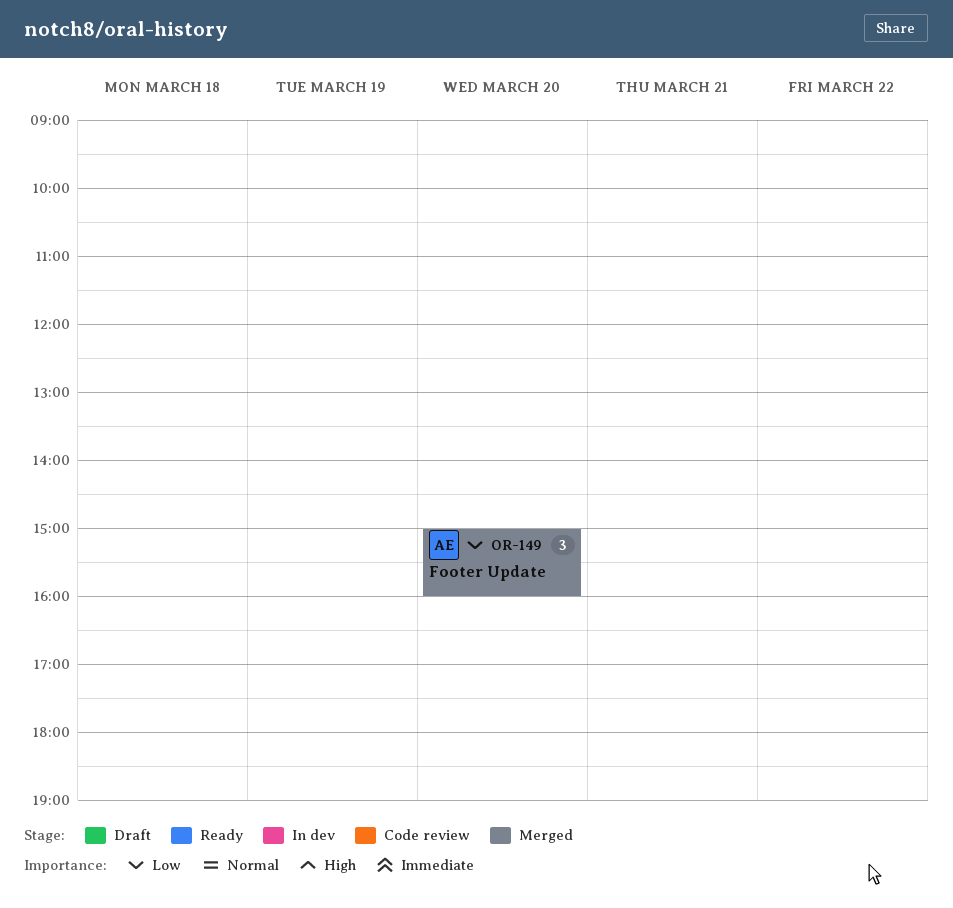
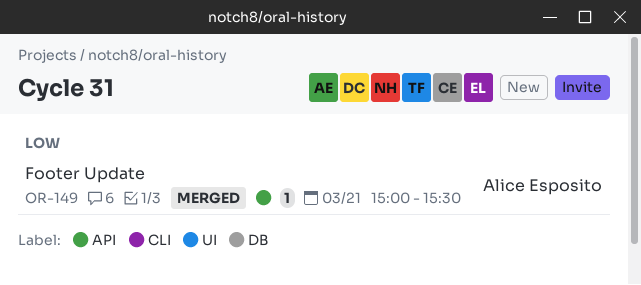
OR-149, estimate: 3 -> 1
OR-149, day: Mar 20 -> Mar 21
OR-149, ends: 16:00 -> 15:30

